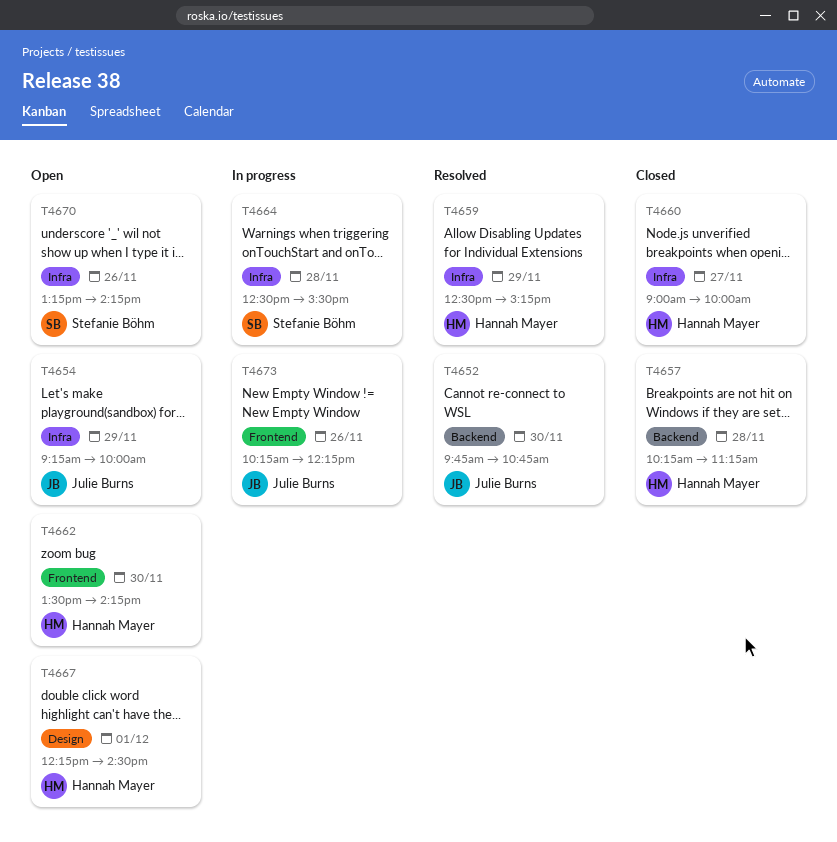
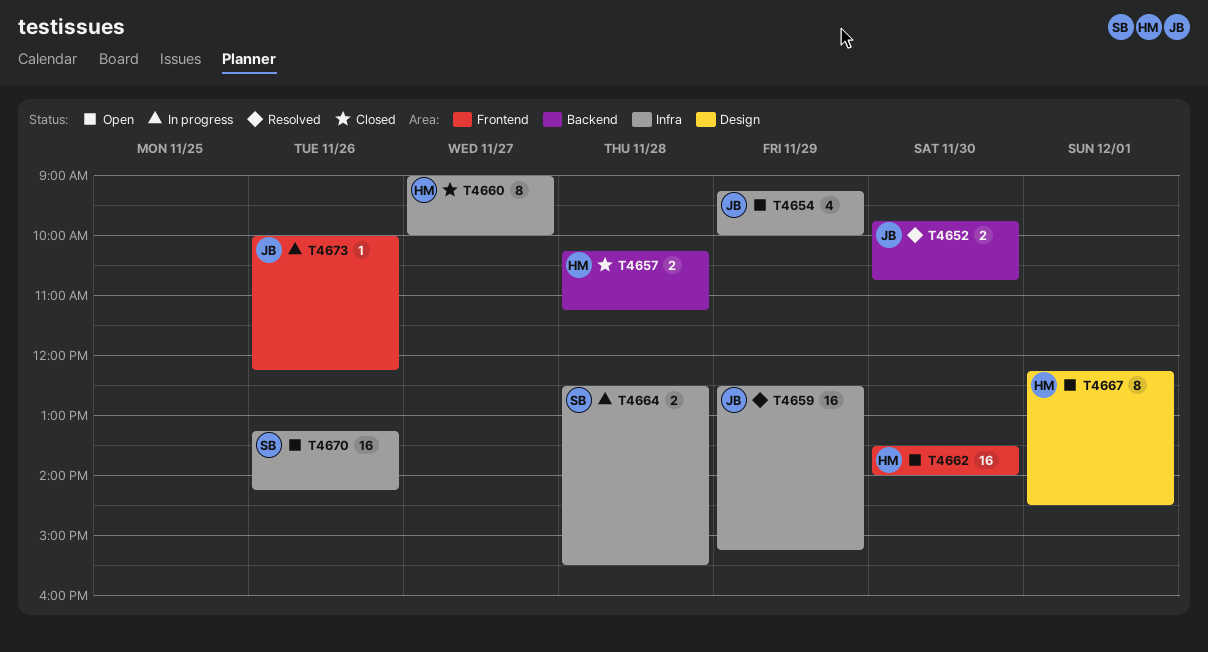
T4659, owner: Hannah Mayer -> Julie Burns
T4662, ends: 14:15 -> 14:00
T4673, begins: 10:15 -> 10:00

